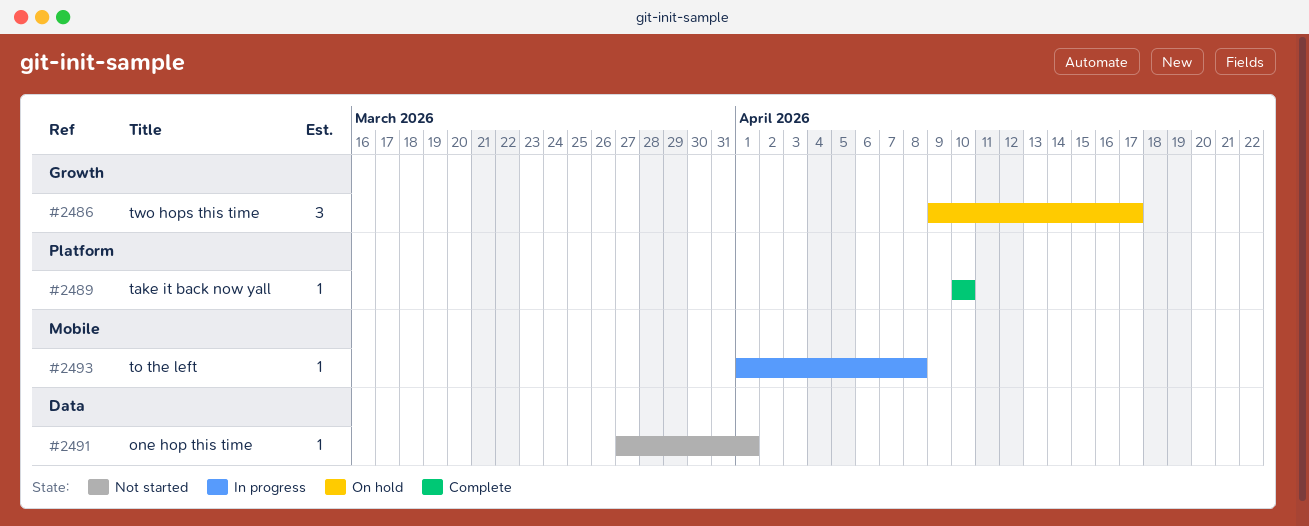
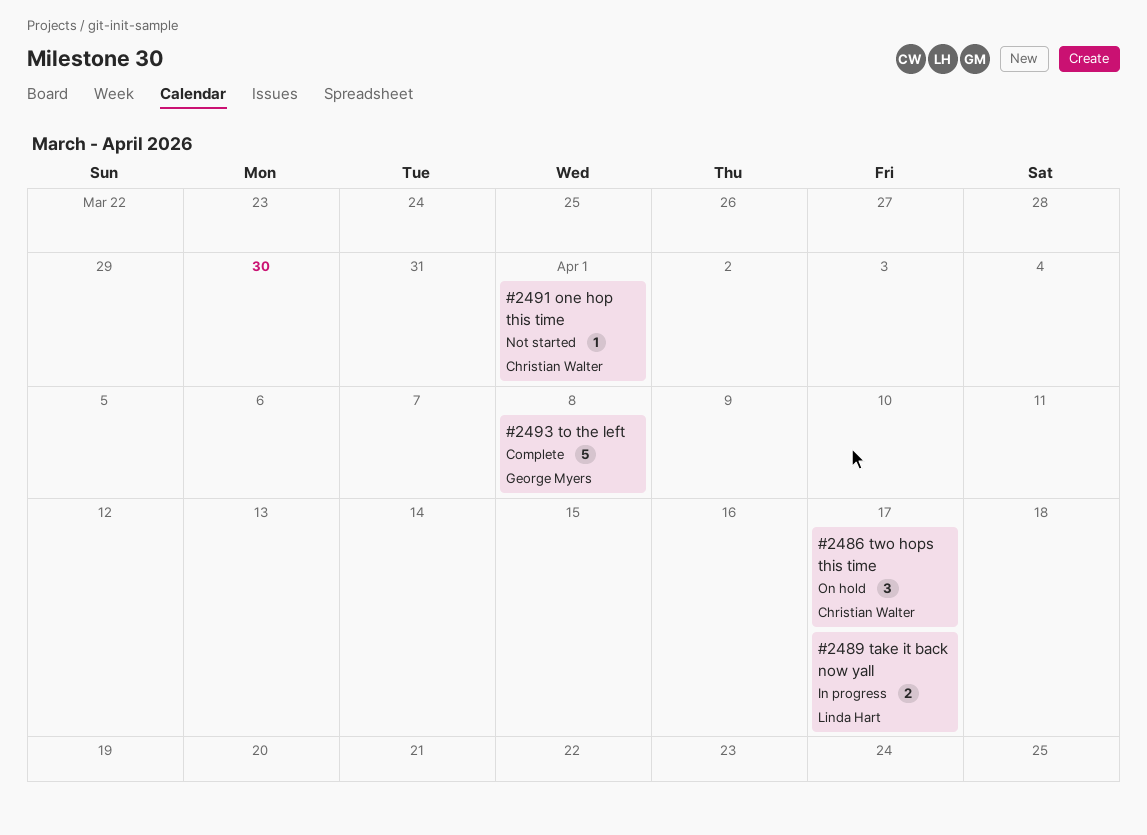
#2489, status: Complete -> In progress
#2489, estimate: 1 -> 2
#2489, due: Apr 10 -> Apr 17
#2493, status: In progress -> Complete
#2493, estimate: 1 -> 5

